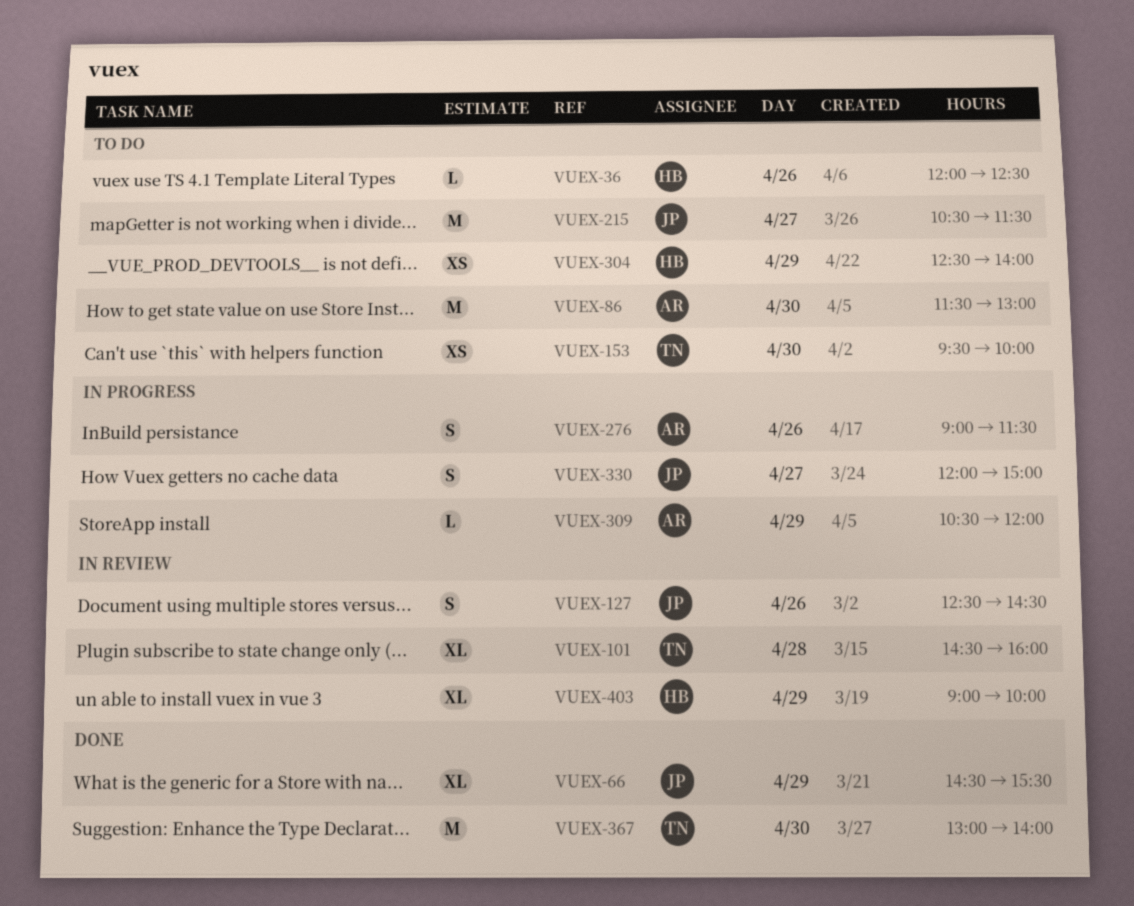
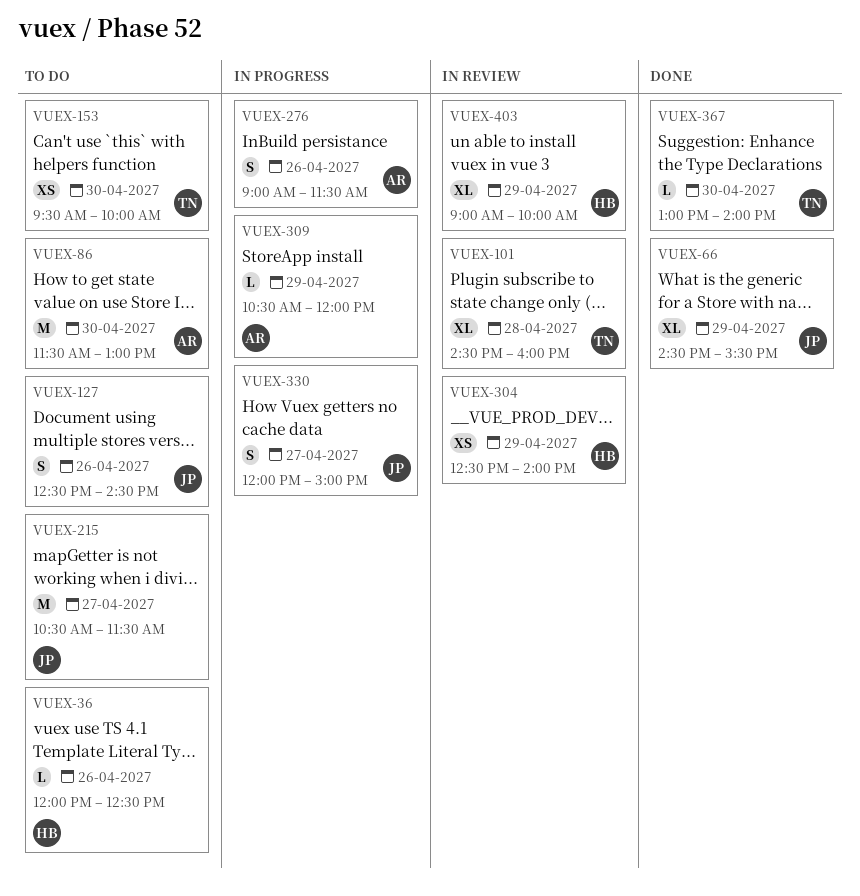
VUEX-127, status: In review -> To do
VUEX-304, status: To do -> In review
VUEX-367, estimate: M -> L

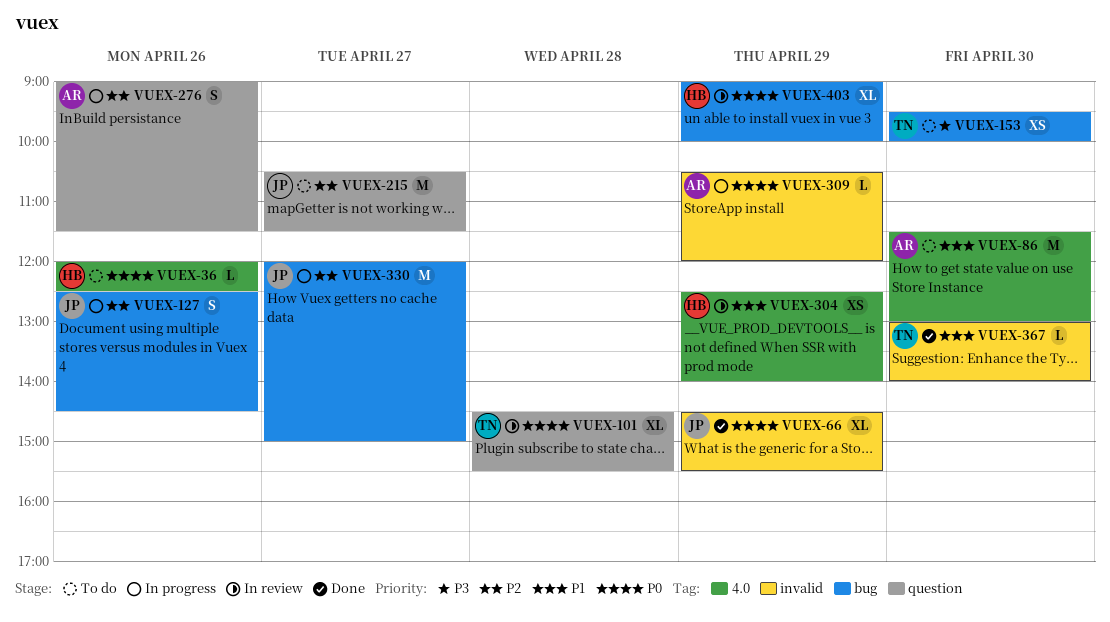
VUEX-101, ends: 16:00 -> 15:30
VUEX-127, status: To do -> In progress
VUEX-330, estimate: S -> M

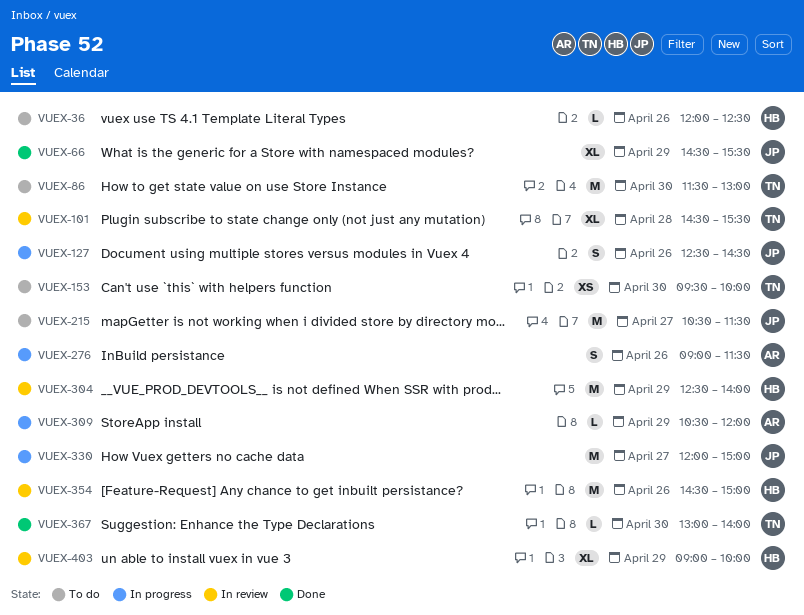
VUEX-86, owner: AR -> TN
VUEX-304, estimate: XS -> M
VUEX-354: none -> present

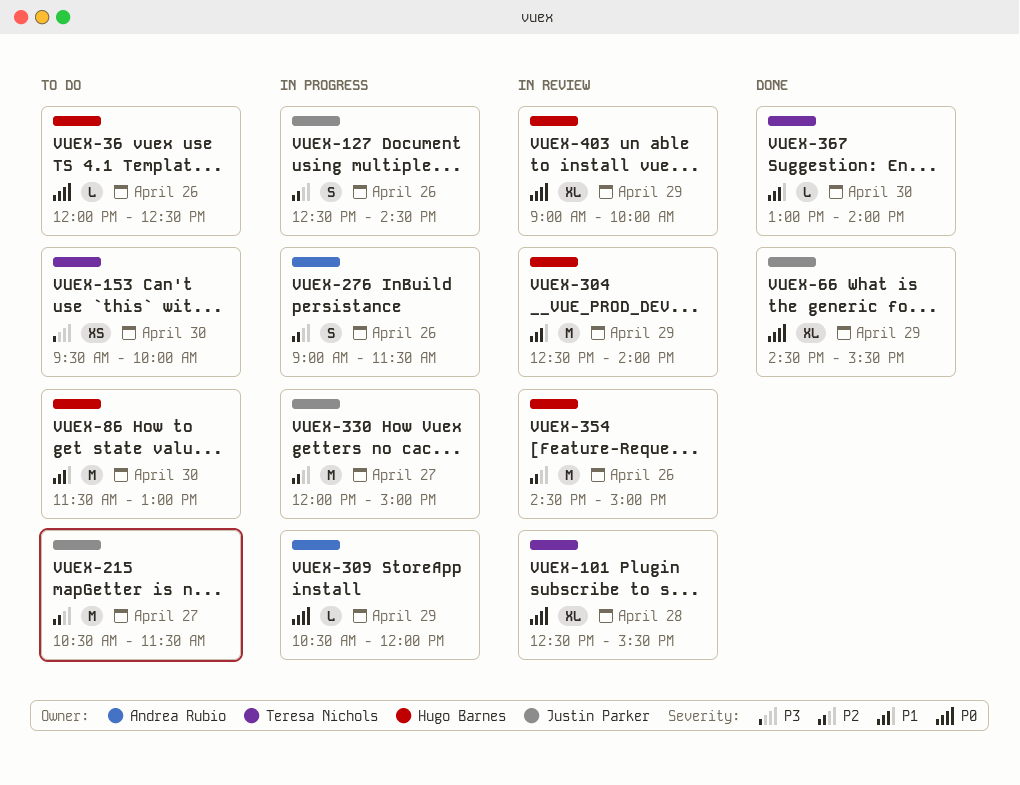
VUEX-86, owner: Teresa Nichols -> Hugo Barnes
VUEX-101, begins: 14:30 -> 12:30

